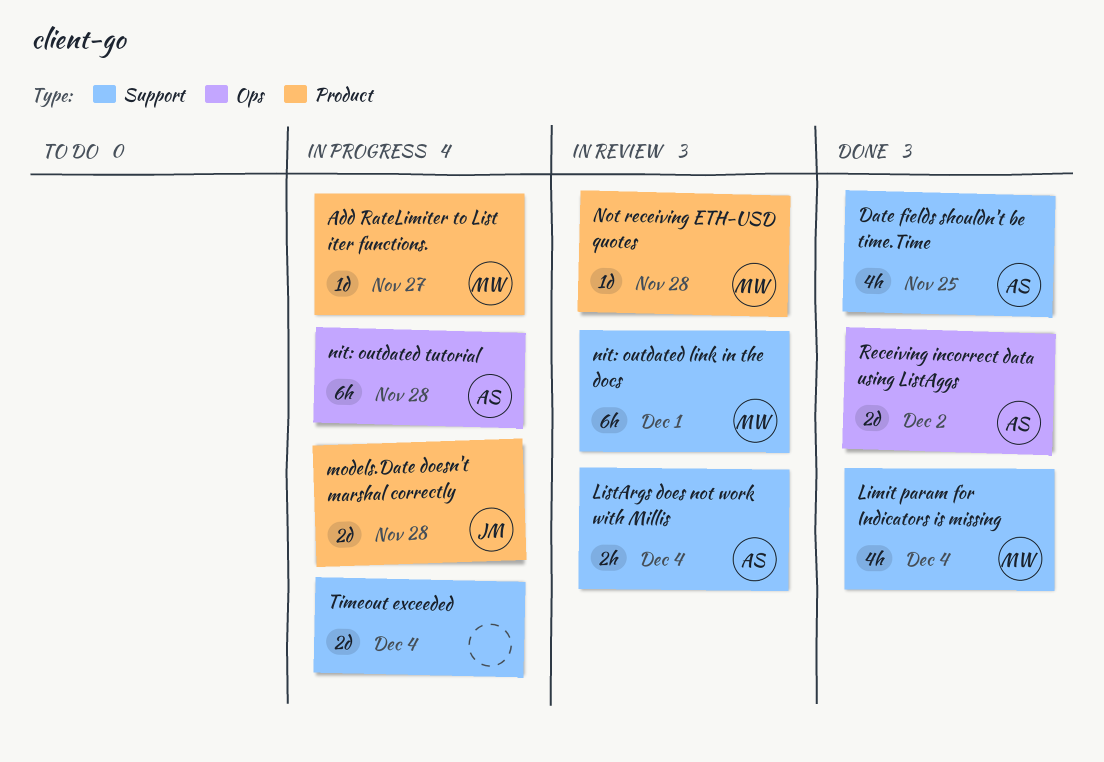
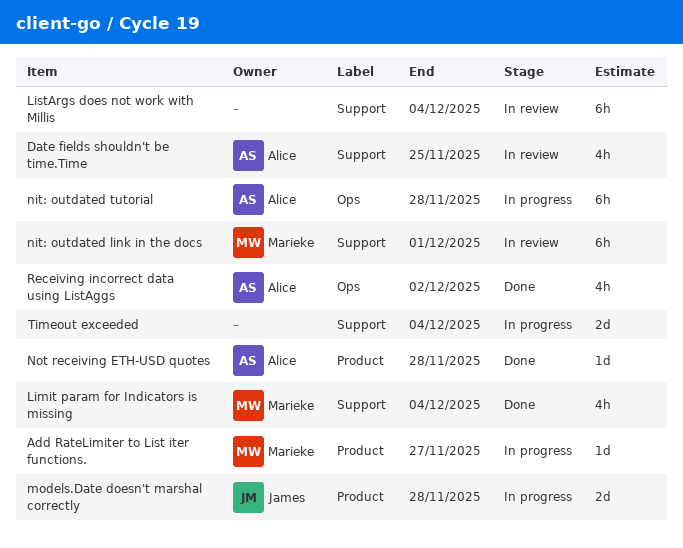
Date fields shouldn't be time.Time, status: Done -> In review
ListArgs does not work with Millis, owner: Alice -> none
ListArgs does not work with Millis, estimate: 2h -> 6h
Not receiving ETH-USD quotes, status: In review -> Done
Not receiving ETH-USD quotes, owner: Marieke -> Alice
Receiving incorrect data using ListAggs, estimate: 2d -> 4h

